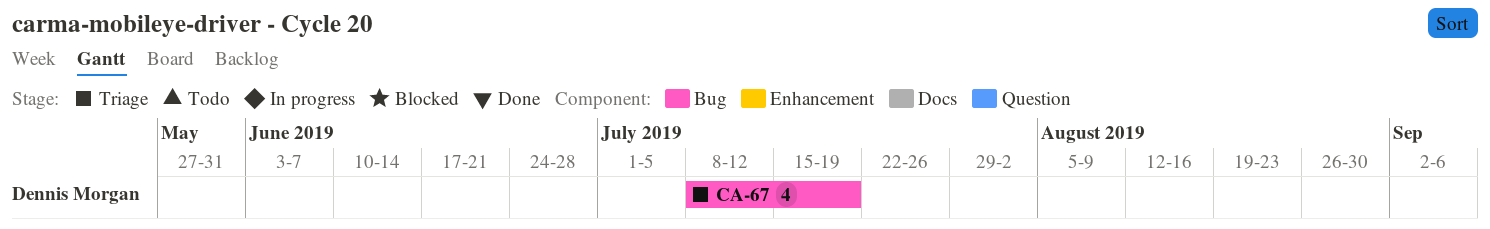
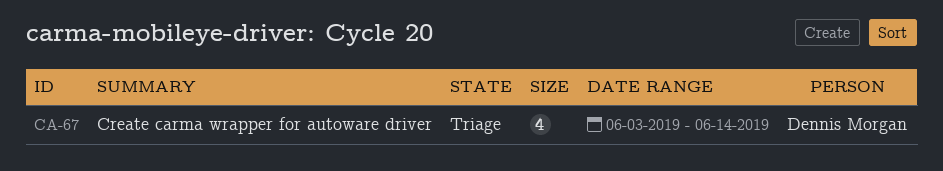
CA-67, start: Jul 8 -> Jun 3
CA-67, due: Jul 19 -> Jun 14

